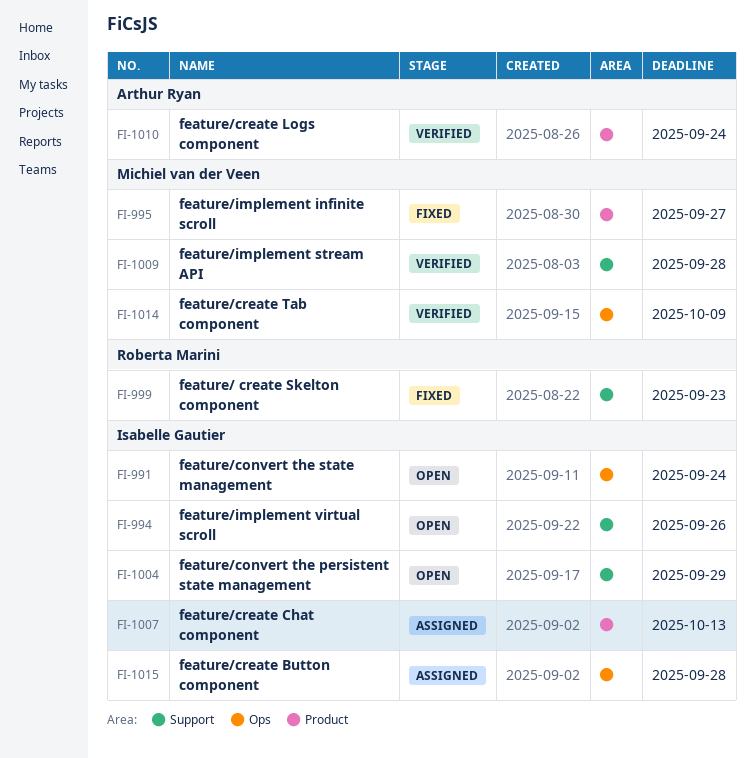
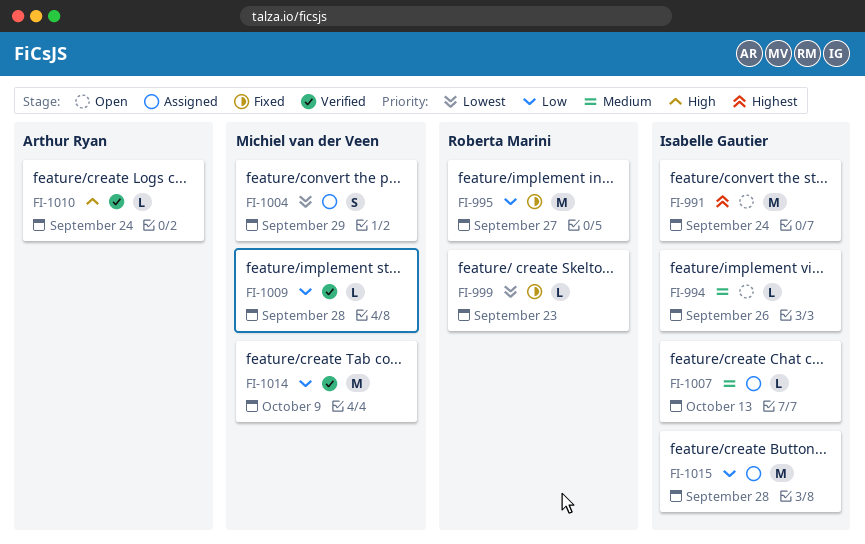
FI-995, owner: Michiel van der Veen -> Roberta Marini
FI-1004, status: Open -> Assigned
FI-1004, owner: Isabelle Gautier -> Michiel van der Veen

